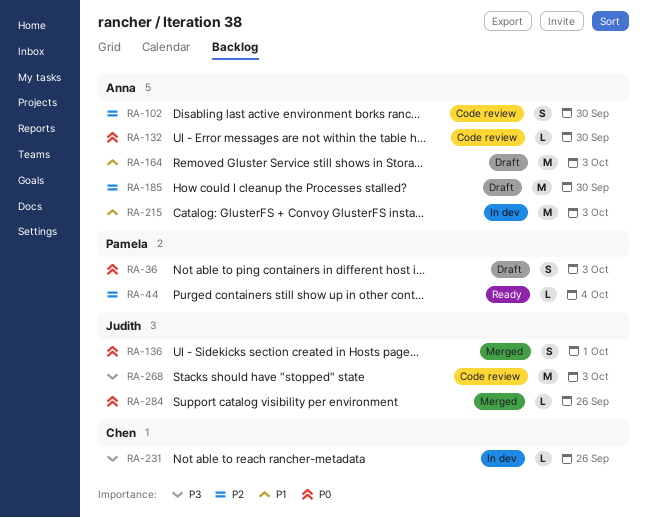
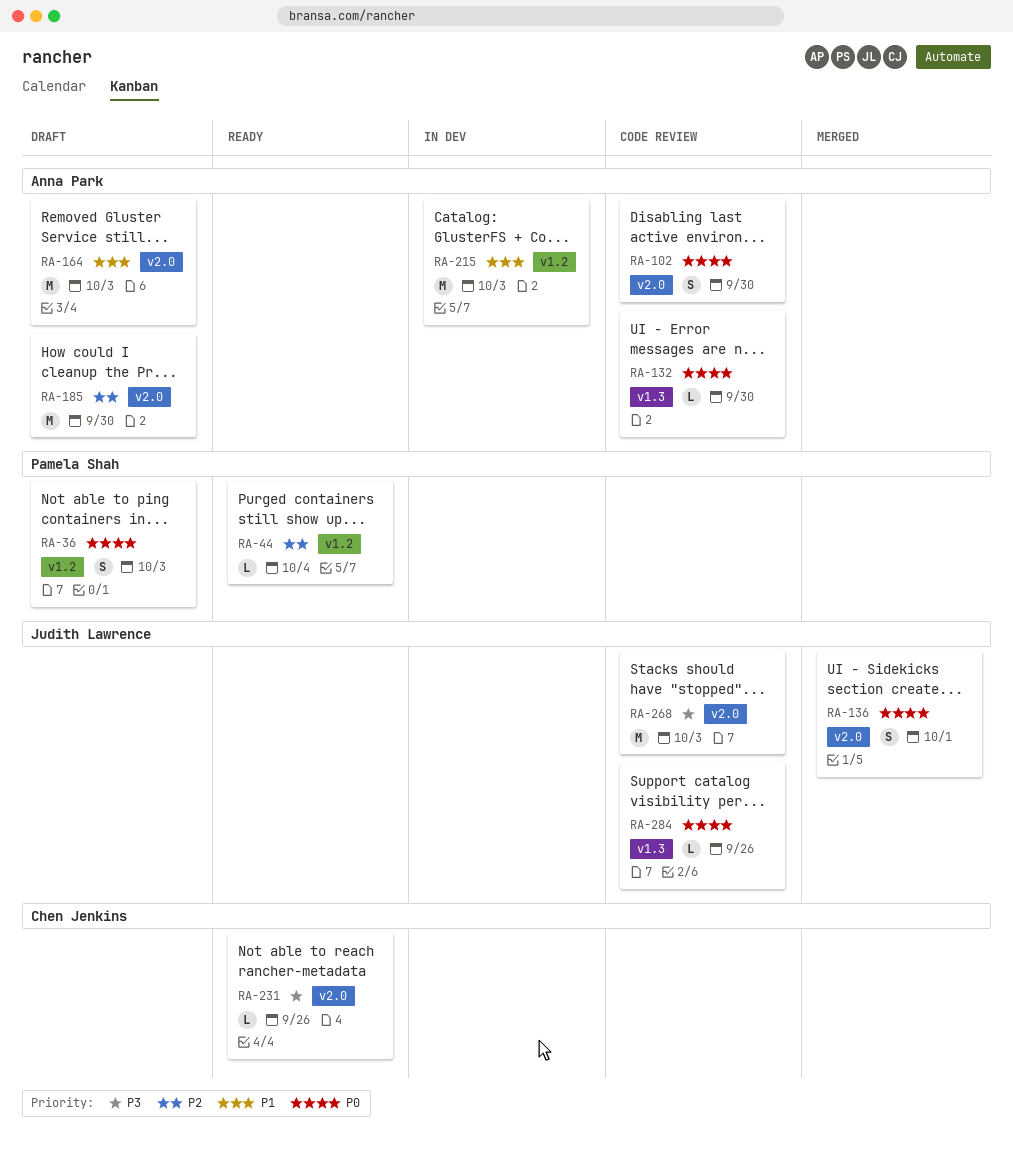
RA-102, priority: P2 -> P0
RA-231, status: In dev -> Ready
RA-284, status: Merged -> Code review

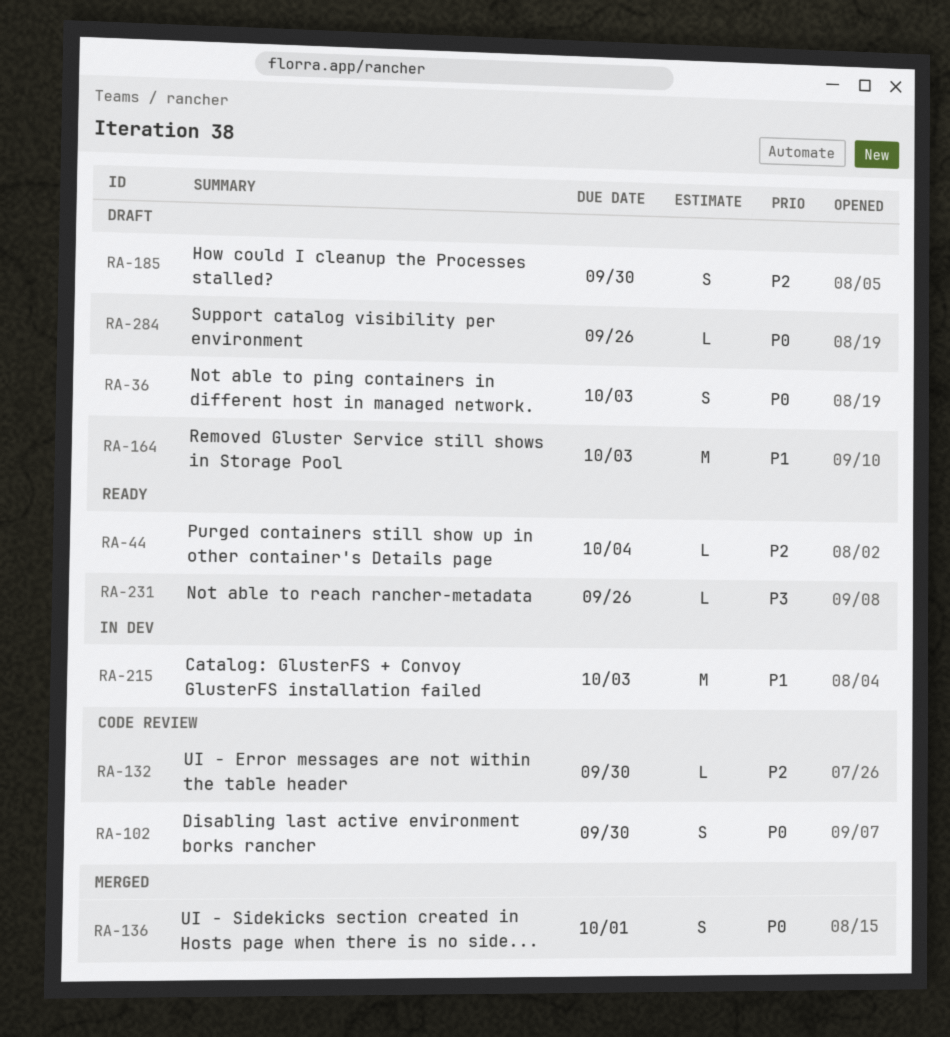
RA-132, priority: P0 -> P2
RA-185, estimate: M -> S
RA-268: present -> none
RA-284, status: Code review -> Draft

